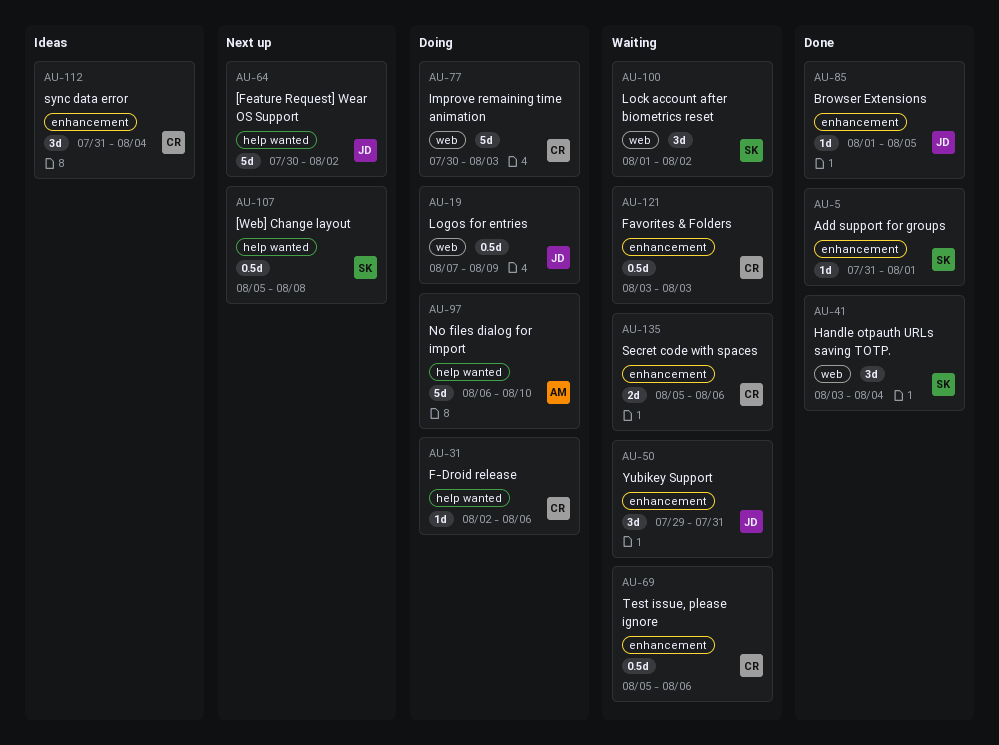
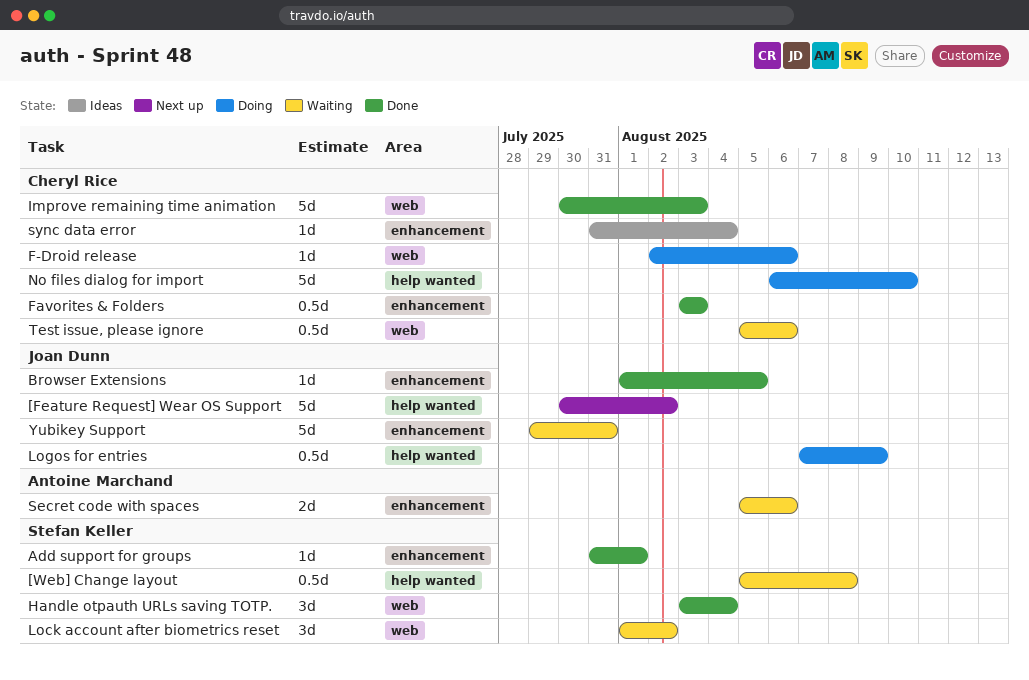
[Web] Change layout, status: Next up -> Waiting
F-Droid release, label: help wanted -> web
Favorites & Folders, status: Waiting -> Done
Improve remaining time animation, status: Doing -> Done
Logos for entries, label: web -> help wanted
No files dialog for import, owner: Antoine Marchand -> Cheryl Rice
Secret code with spaces, owner: Cheryl Rice -> Antoine Marchand
sync data error, estimate: 3d -> 1d
Test issue, please ignore, label: enhancement -> web
Yubikey Support, estimate: 3d -> 5d

